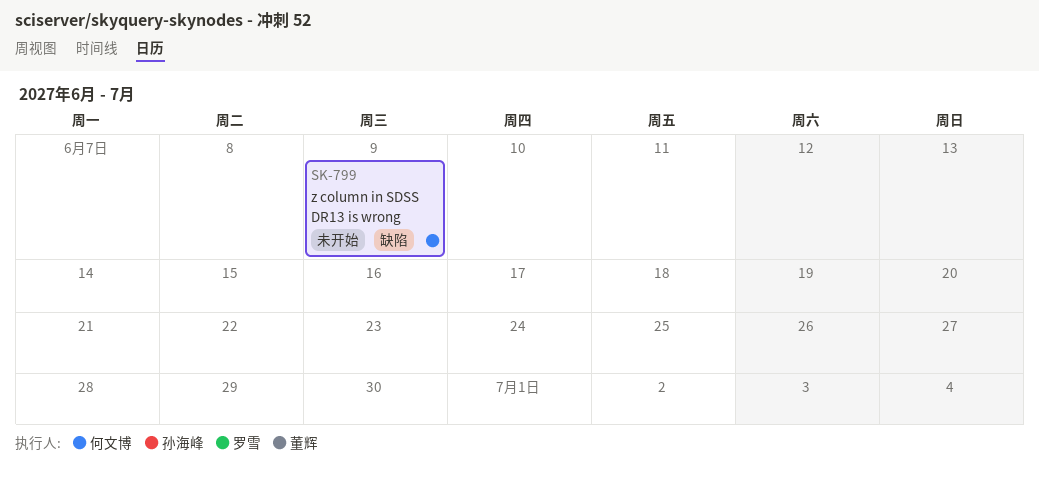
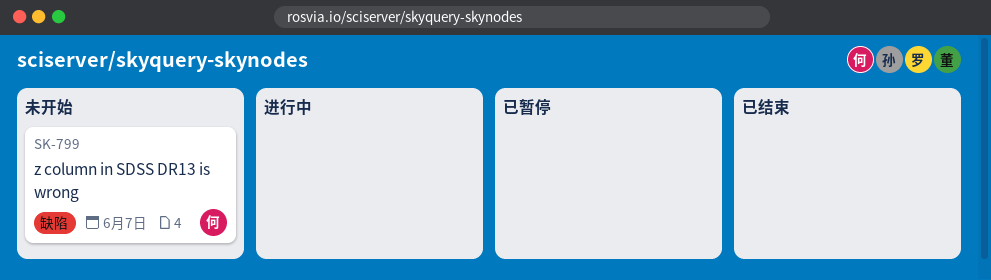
SK-799, due: Jun 9 -> Jun 7

